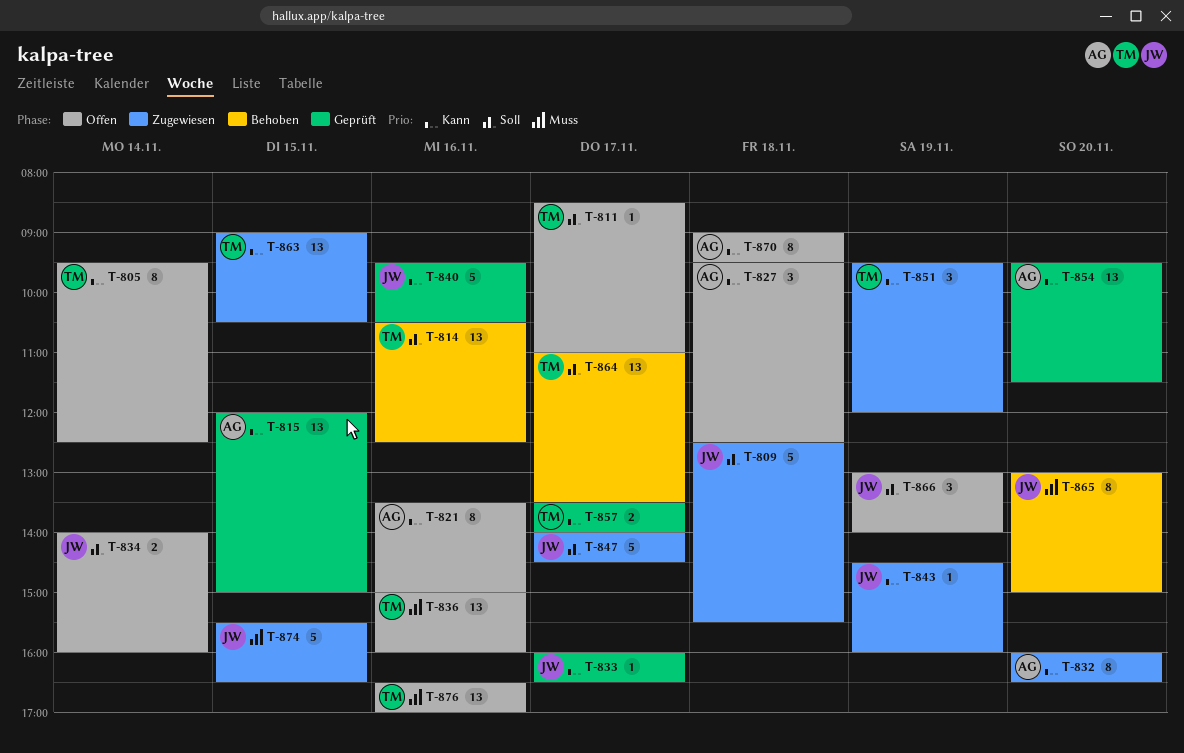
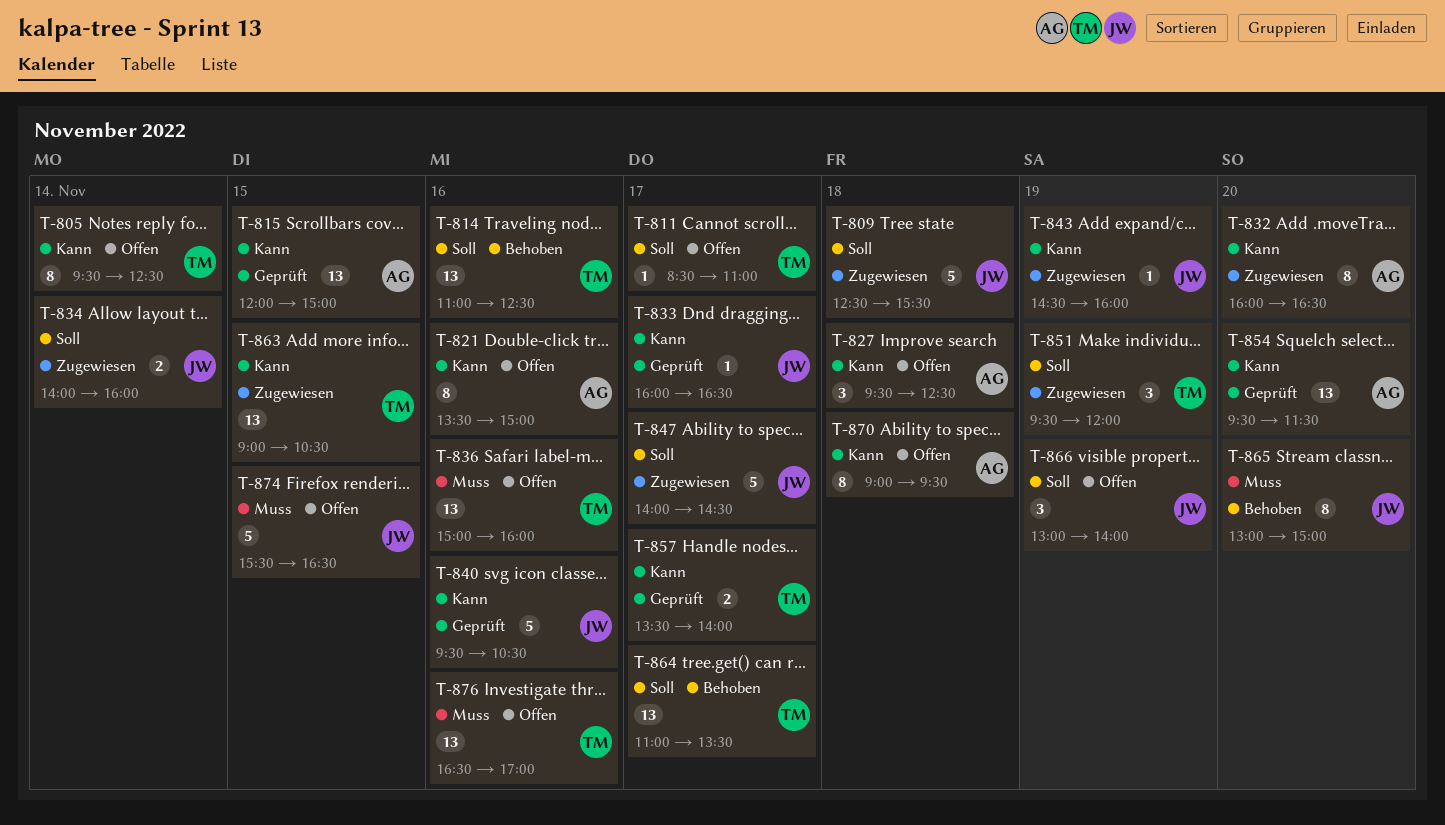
T-814, begins: 10:30 -> 11:00
T-834, status: Offen -> Zugewiesen
T-851, priority: Kann -> Soll
T-874, status: Zugewiesen -> Offen

